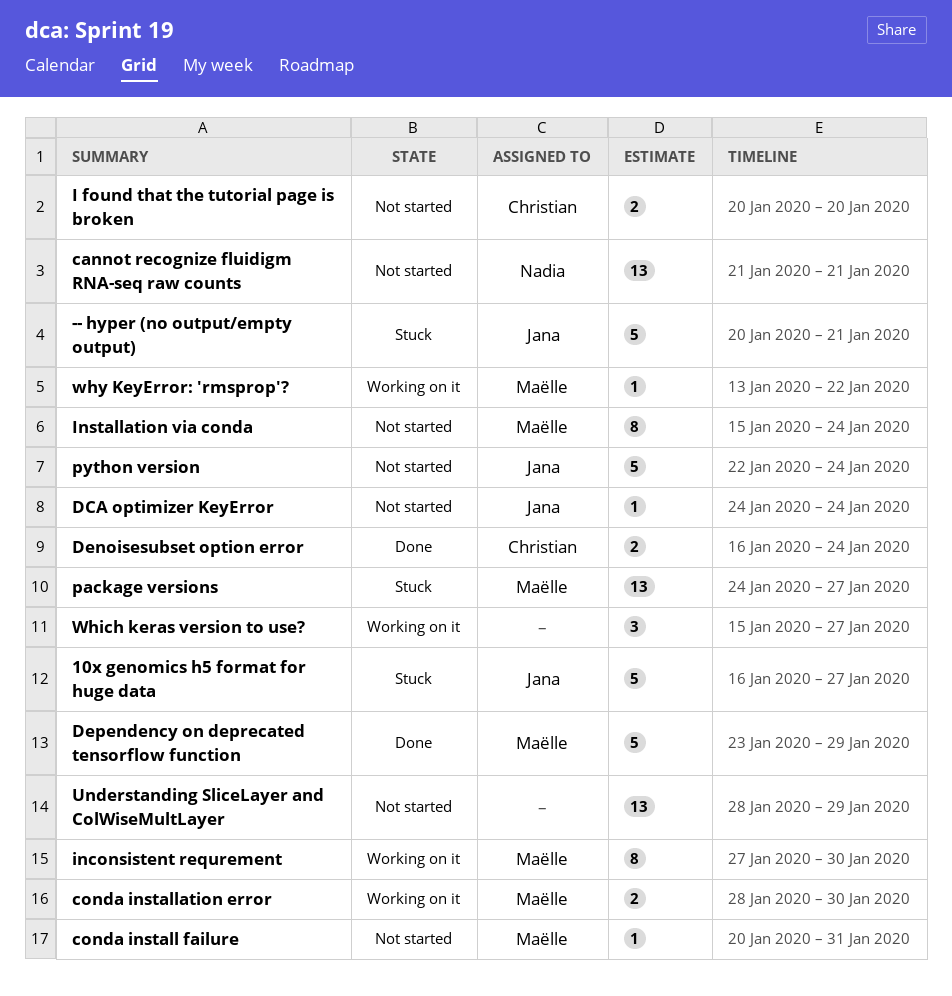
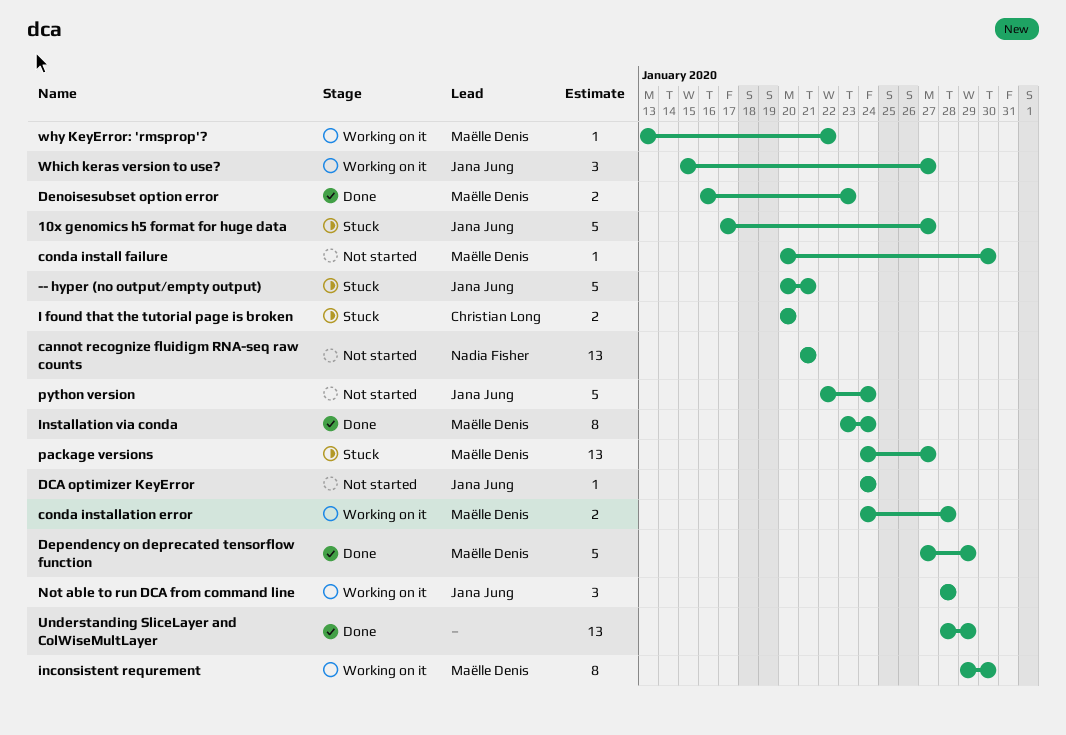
10x genomics h5 format for huge data, start: Jan 16 -> Jan 17
conda install failure, due: Jan 31 -> Jan 30
conda installation error, start: Jan 28 -> Jan 24
conda installation error, due: Jan 30 -> Jan 28
Denoisesubset option error, owner: Christian Long -> Maëlle Denis
Denoisesubset option error, due: Jan 24 -> Jan 23
Dependency on deprecated tensorflow function, start: Jan 23 -> Jan 27
I found that the tutorial page is broken, status: Not started -> Stuck
inconsistent requrement, start: Jan 27 -> Jan 29
Installation via conda, status: Not started -> Done
Installation via conda, start: Jan 15 -> Jan 23
Not able to run DCA from command line: none -> present
Understanding SliceLayer and ColWiseMultLayer, status: Not started -> Done
Which keras version to use?, owner: none -> Jana Jung

